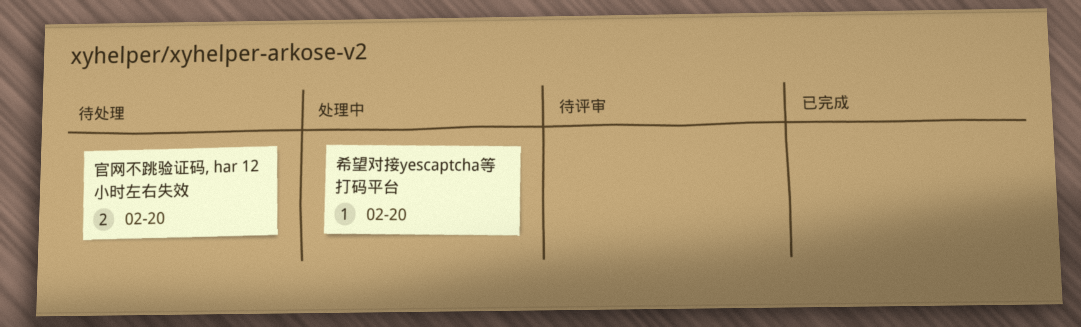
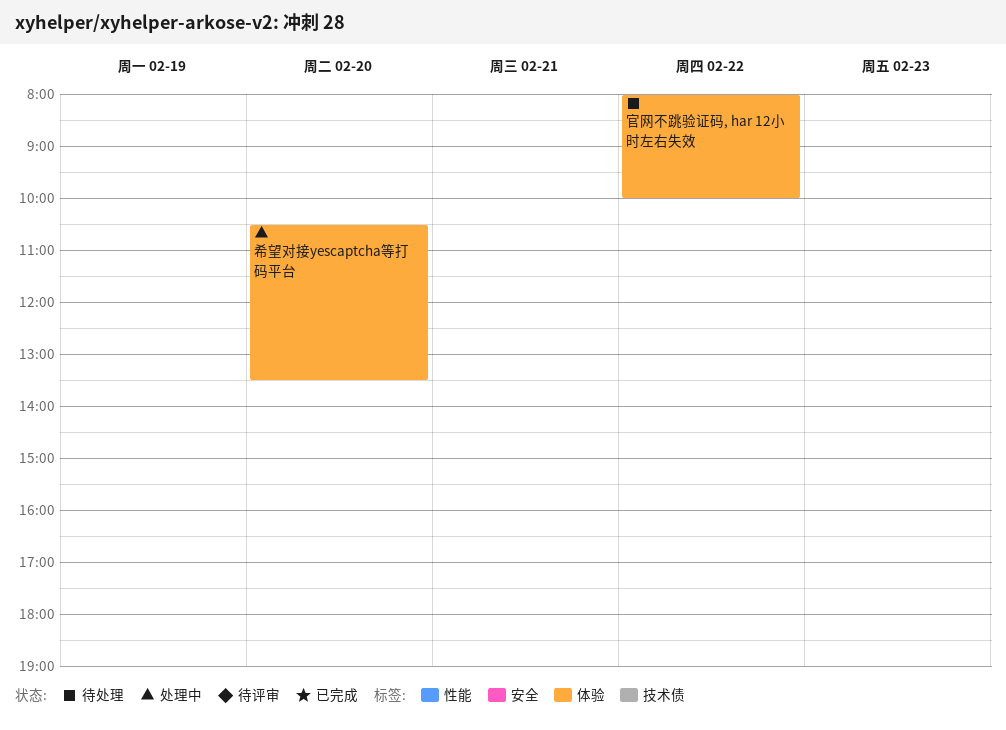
官网不跳验证码, har 12小时左右失效, day: Feb 20 -> Feb 22

